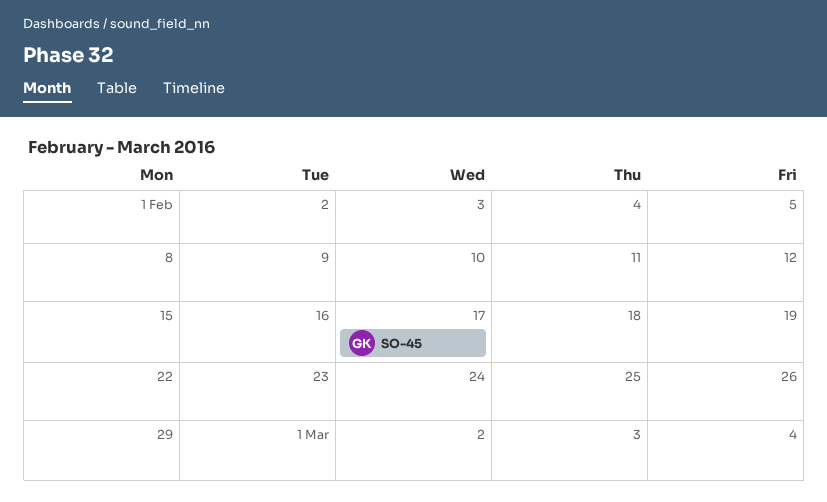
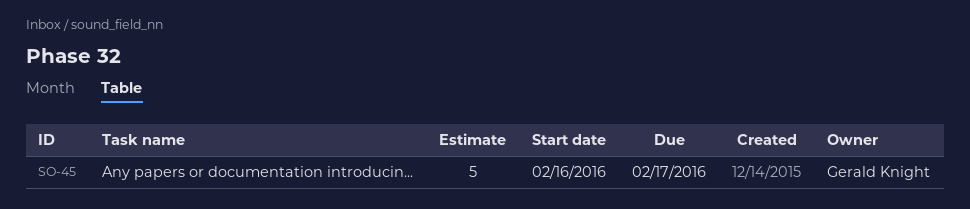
SO-45, start: Feb 17 -> Feb 16

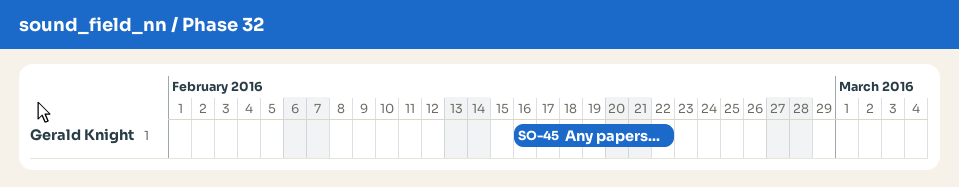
SO-45, due: Feb 17 -> Feb 22

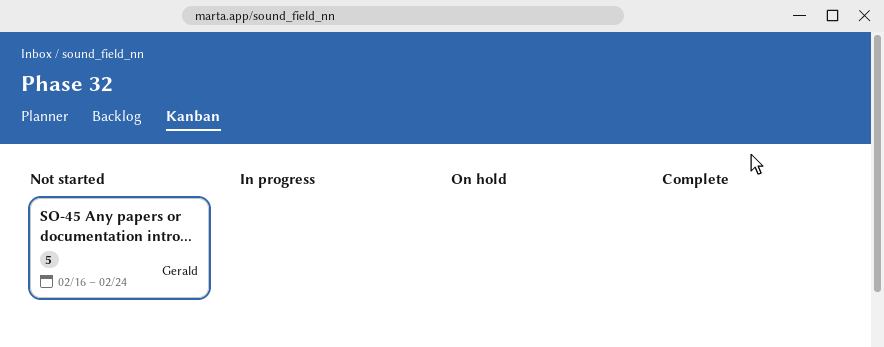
SO-45, due: Feb 22 -> Feb 24

